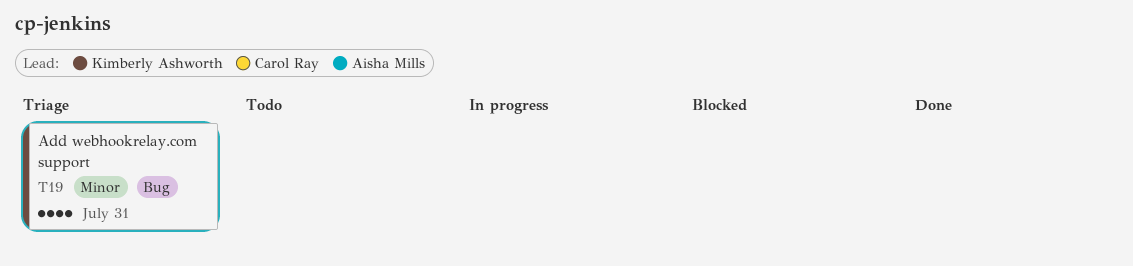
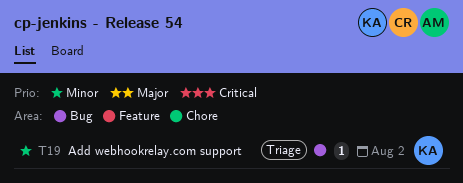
T19, estimate: 4 -> 1
T19, due: Jul 31 -> Aug 2

